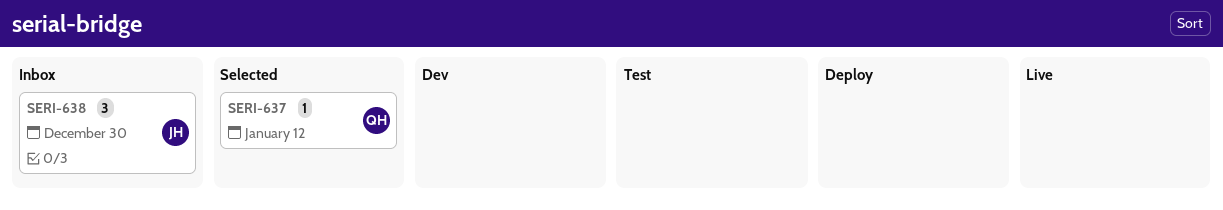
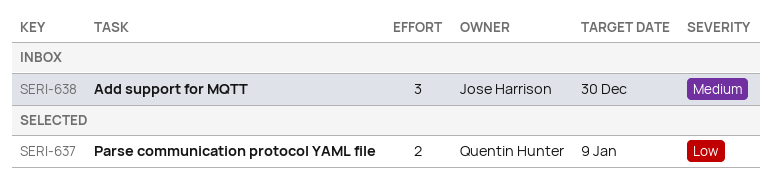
SERI-637, estimate: 1 -> 2
SERI-637, due: Jan 12 -> Jan 9

